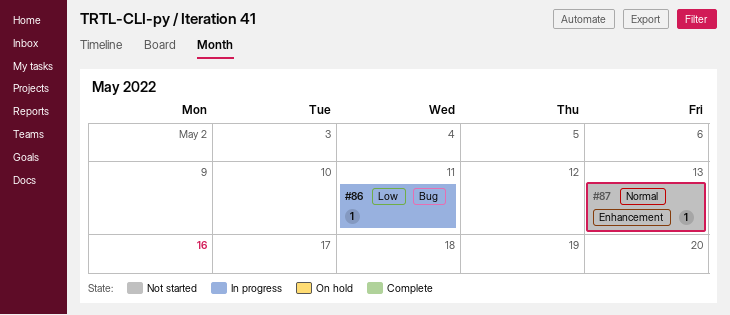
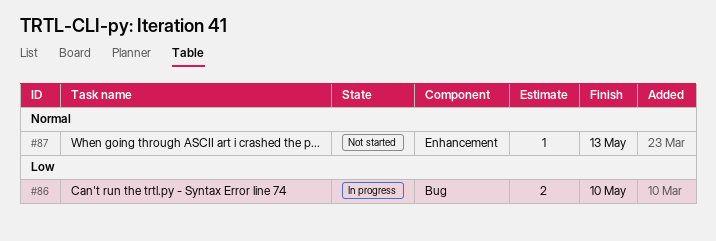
#86, estimate: 1 -> 2
#86, due: May 11 -> May 10

